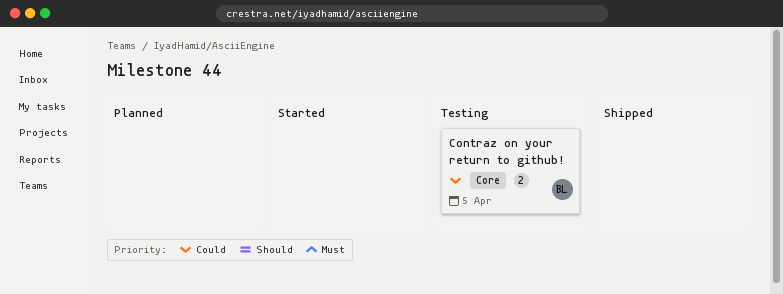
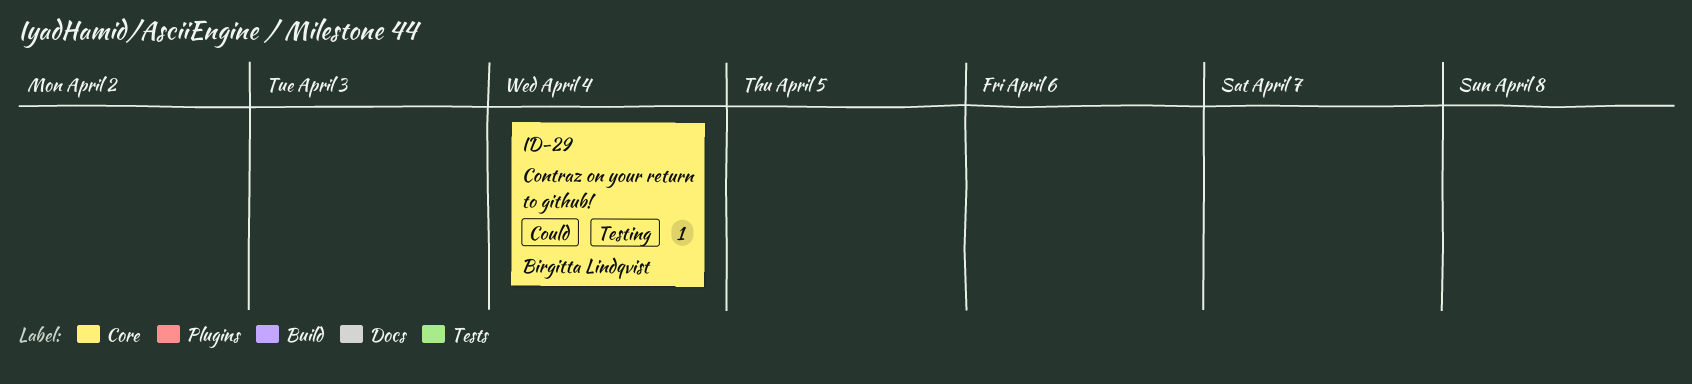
Contraz on your return to github!, estimate: 2 -> 1
Contraz on your return to github!, due: Apr 5 -> Apr 4

